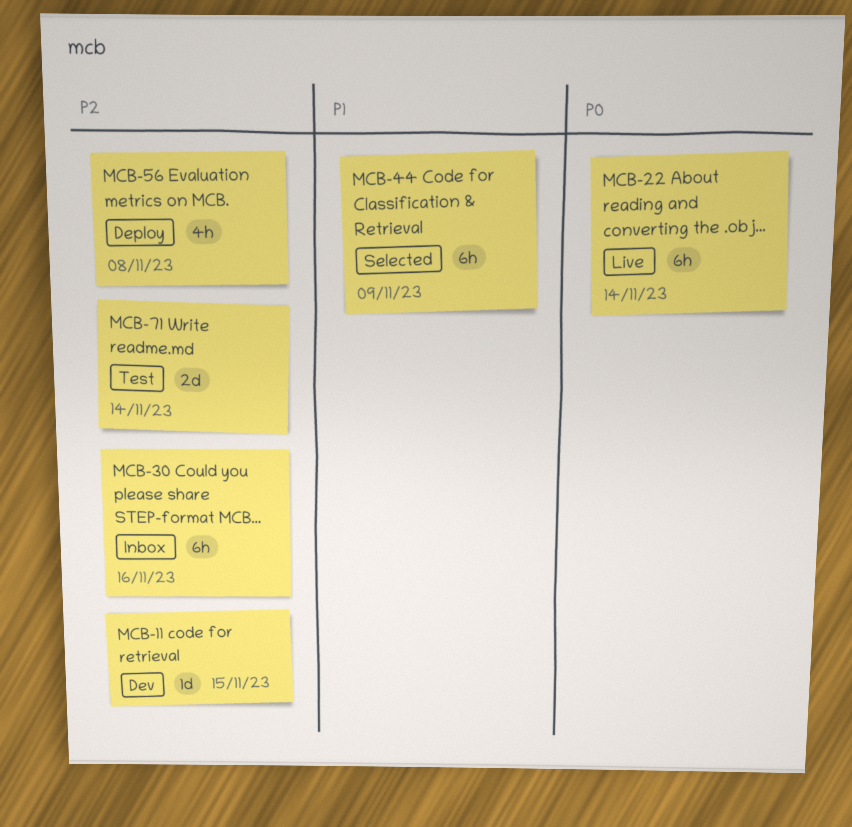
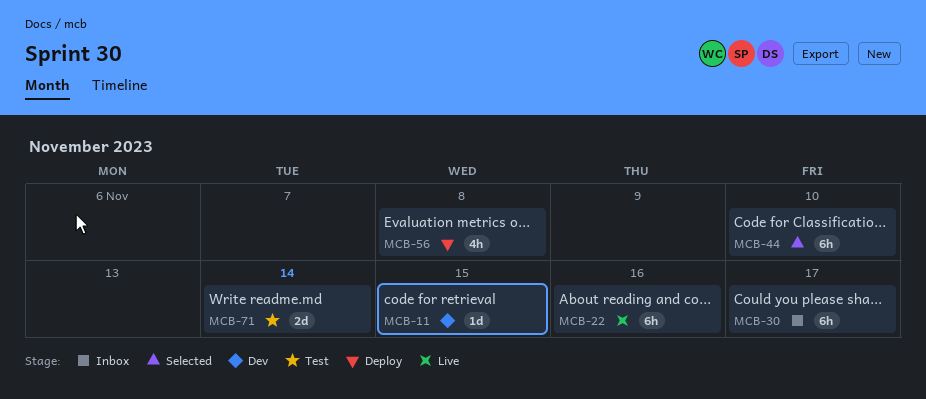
MCB-22, due: Nov 14 -> Nov 16
MCB-30, due: Nov 16 -> Nov 17
MCB-44, due: Nov 9 -> Nov 10

